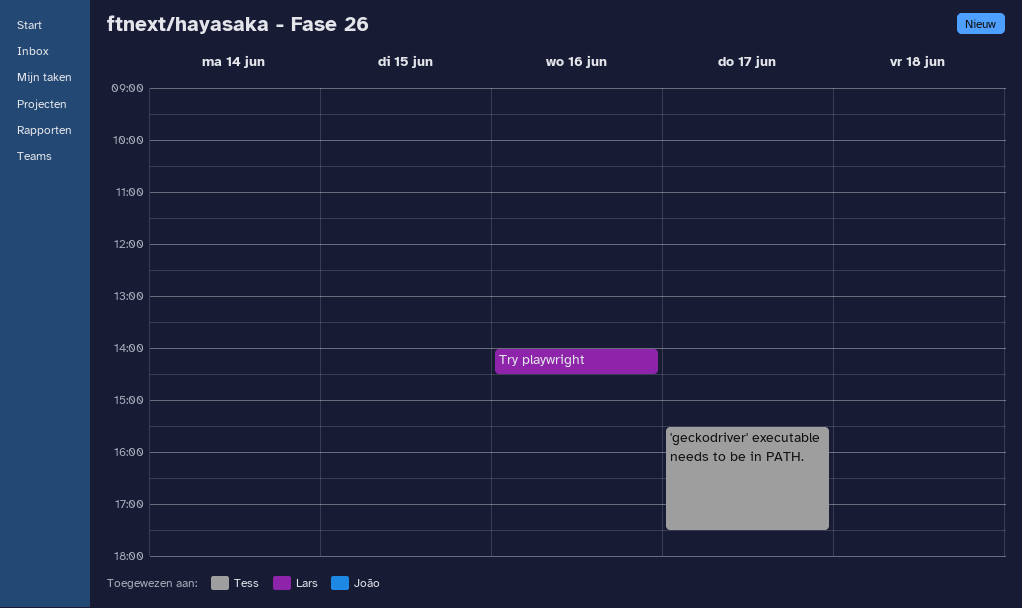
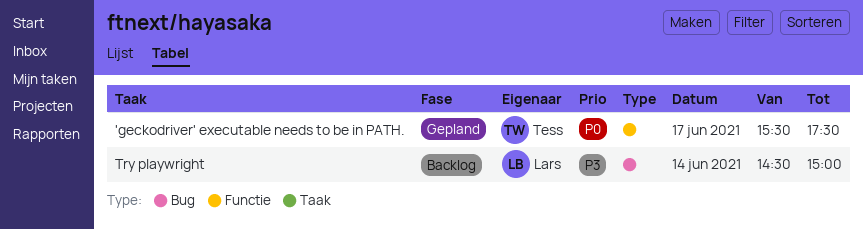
Try playwright, day: Jun 16 -> Jun 14
Try playwright, begins: 14:00 -> 14:30
Try playwright, ends: 14:30 -> 15:00

